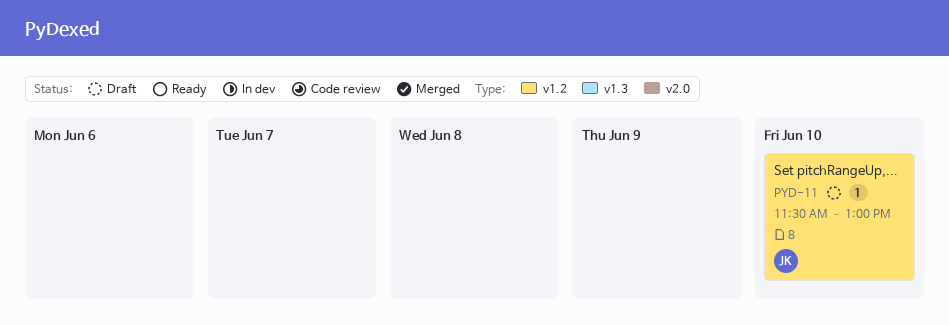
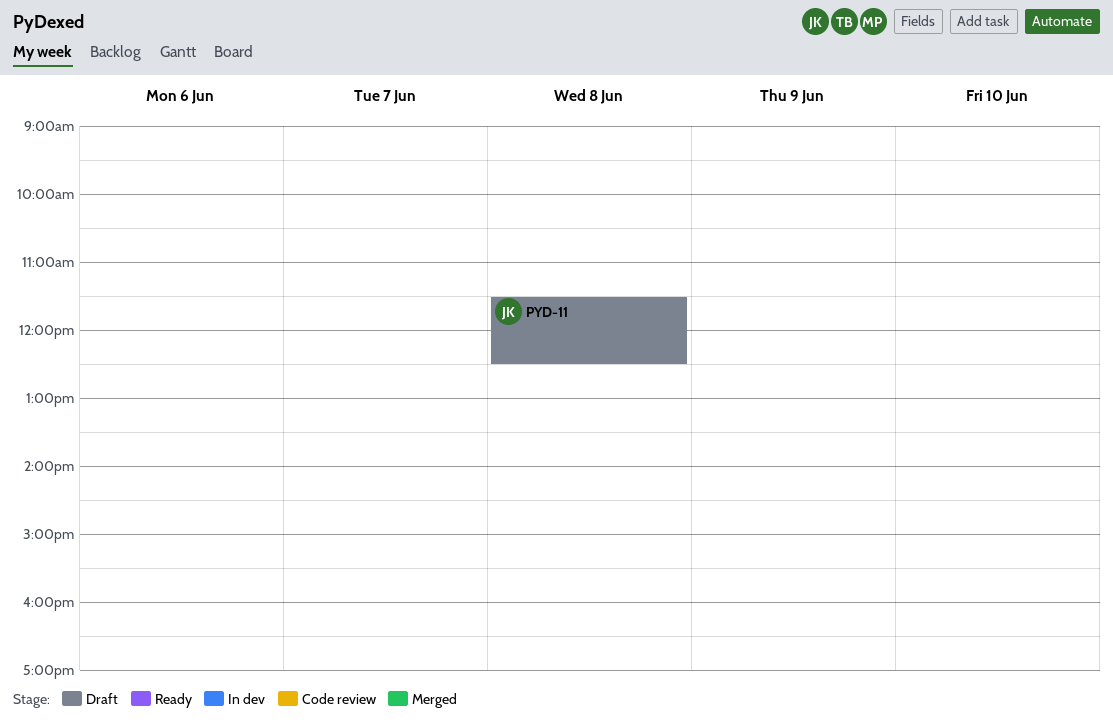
PYD-11, day: Jun 10 -> Jun 8
PYD-11, ends: 13:00 -> 12:30

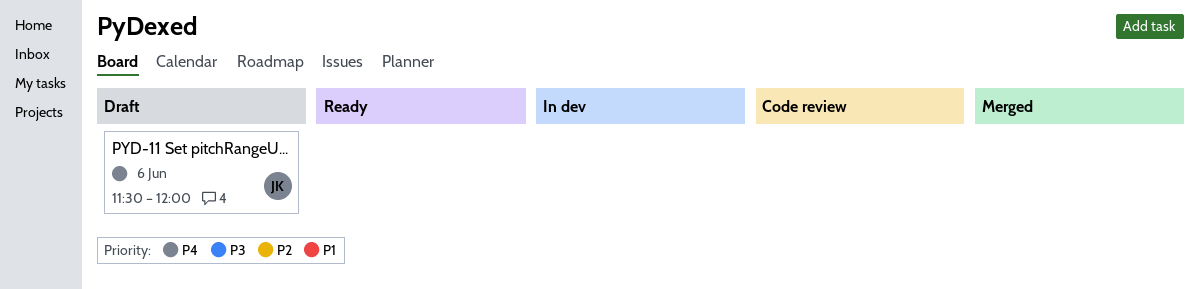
PYD-11, day: Jun 8 -> Jun 6
PYD-11, ends: 12:30 -> 12:00

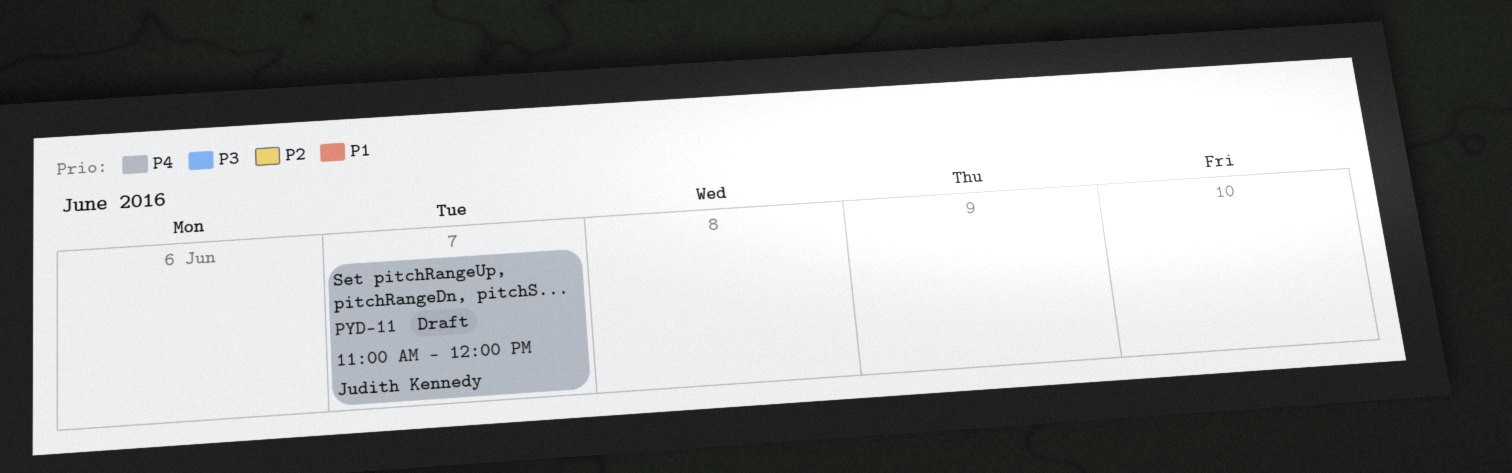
PYD-11, day: Jun 6 -> Jun 7
PYD-11, begins: 11:30 -> 11:00

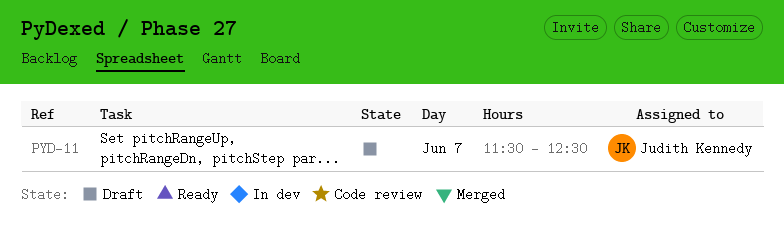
PYD-11, begins: 11:00 -> 11:30
PYD-11, ends: 12:00 -> 12:30

